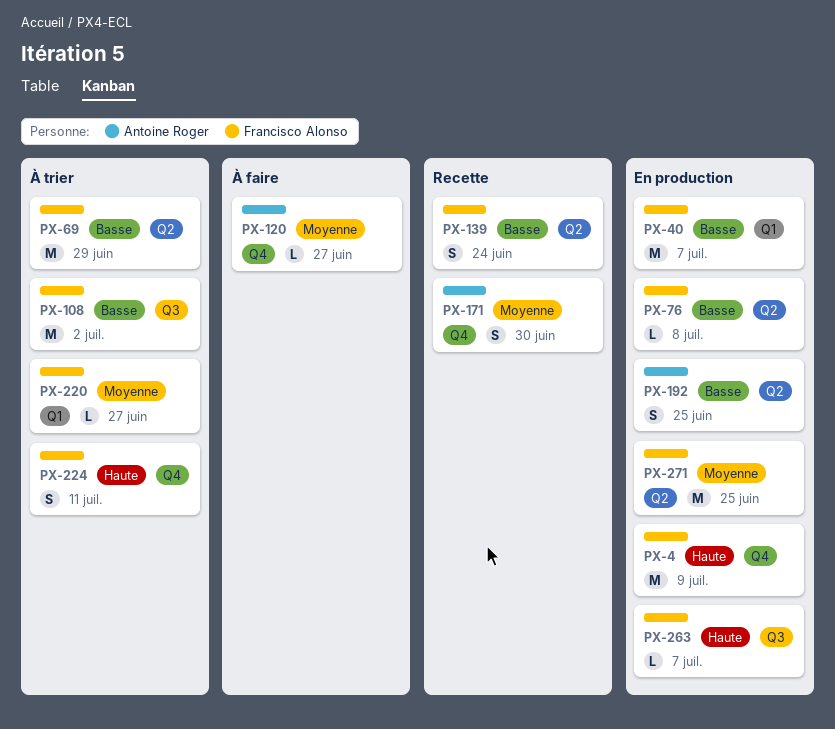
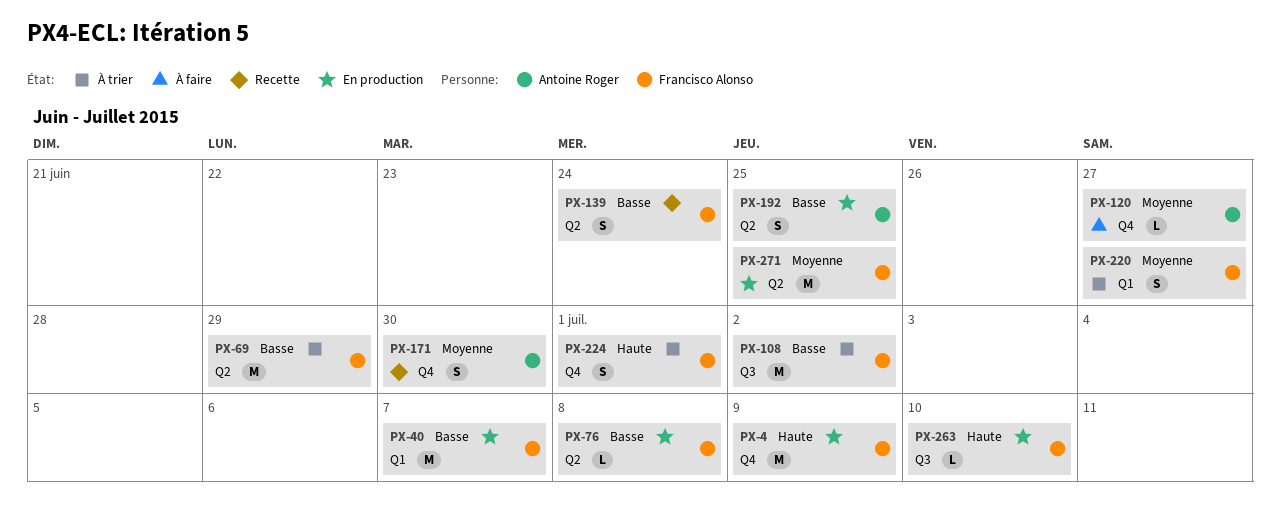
PX-220, estimate: L -> S
PX-224, due: Jul 11 -> Jul 1
PX-263, due: Jul 7 -> Jul 10

